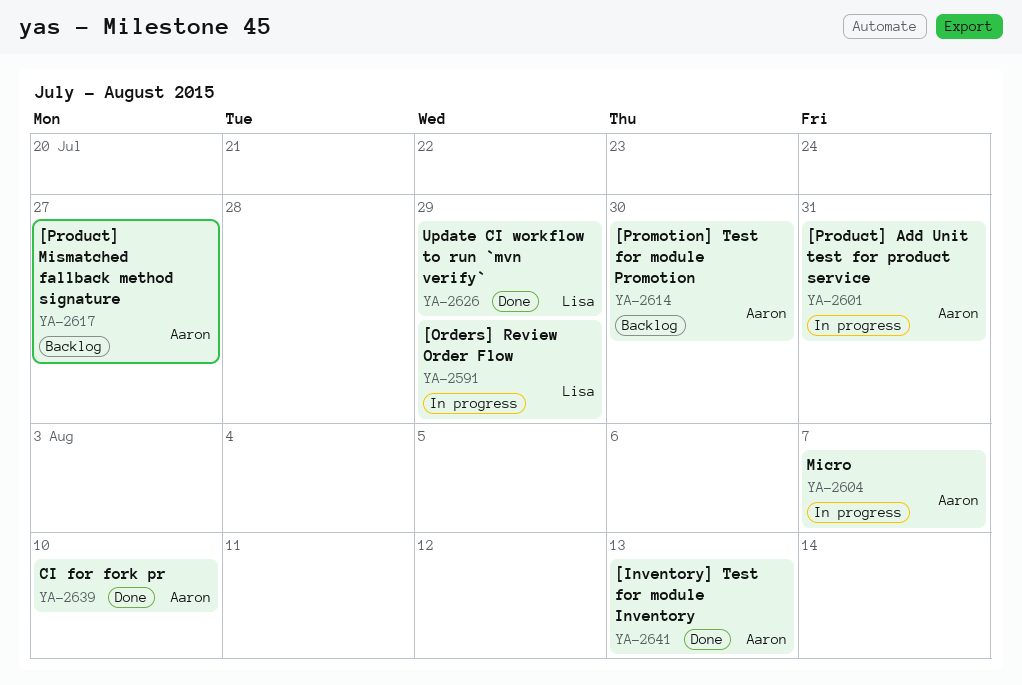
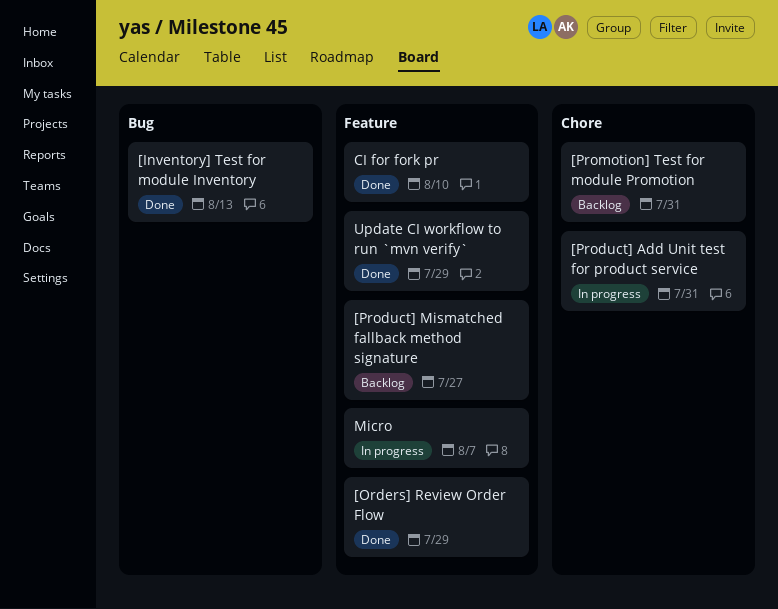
[Orders] Review Order Flow, status: In progress -> Done
[Promotion] Test for module Promotion, due: Jul 30 -> Jul 31

